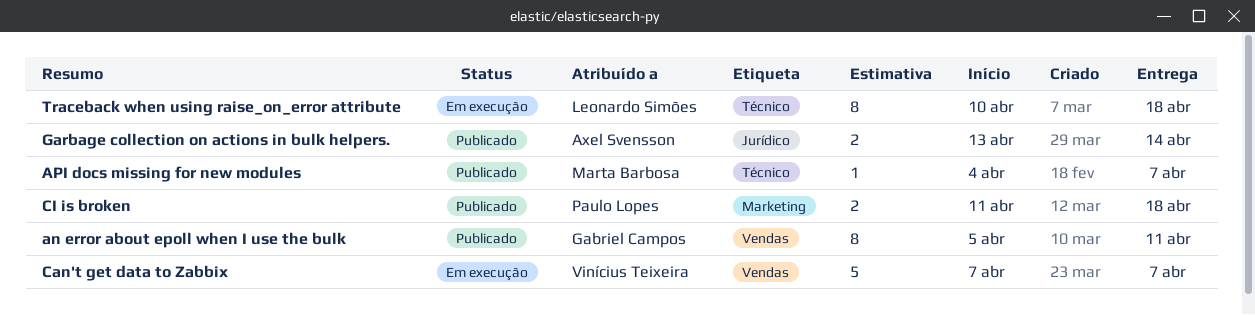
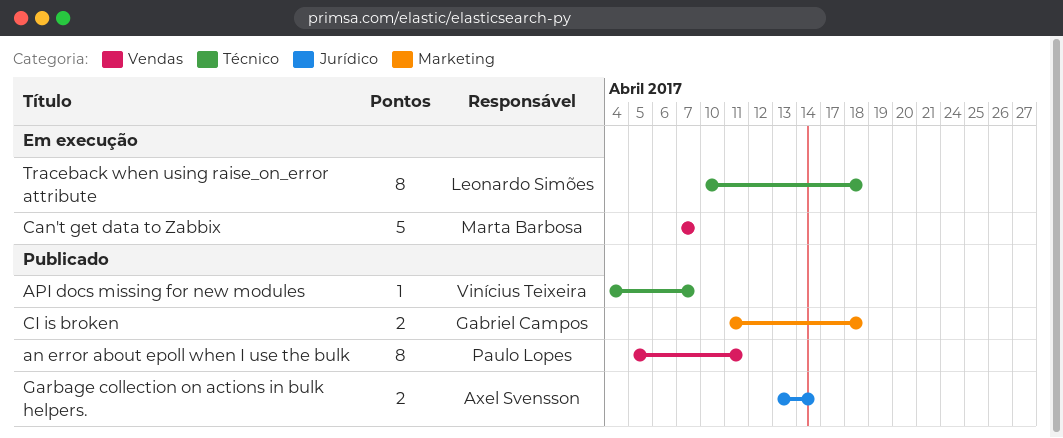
an error about epoll when I use the bulk, owner: Gabriel Campos -> Paulo Lopes
API docs missing for new modules, owner: Marta Barbosa -> Vinícius Teixeira
Can't get data to Zabbix, owner: Vinícius Teixeira -> Marta Barbosa
CI is broken, owner: Paulo Lopes -> Gabriel Campos

